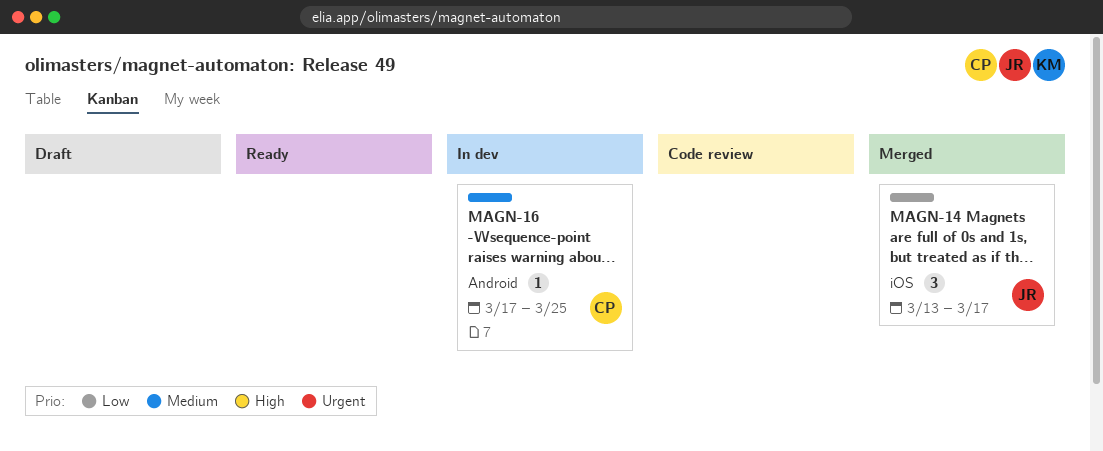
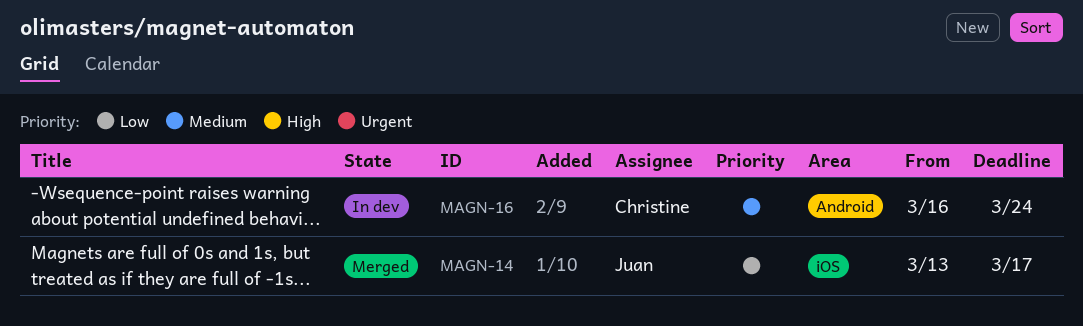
MAGN-16, start: Mar 17 -> Mar 16
MAGN-16, due: Mar 25 -> Mar 24

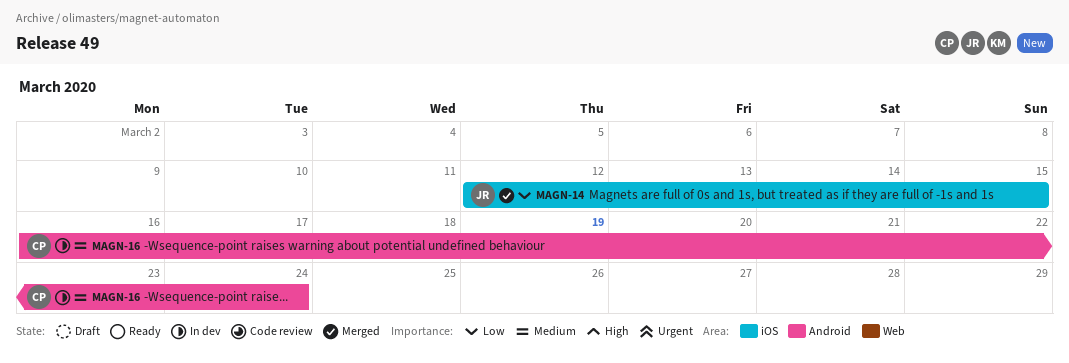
MAGN-14, start: Mar 13 -> Mar 12
MAGN-14, due: Mar 17 -> Mar 15

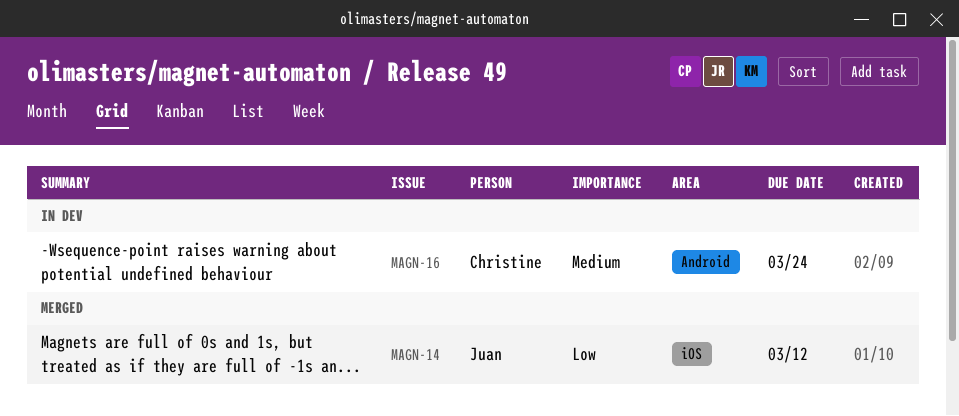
MAGN-14, due: Mar 15 -> Mar 12

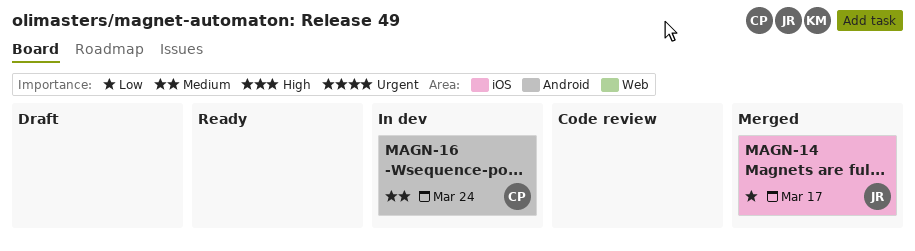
MAGN-14, due: Mar 12 -> Mar 17

